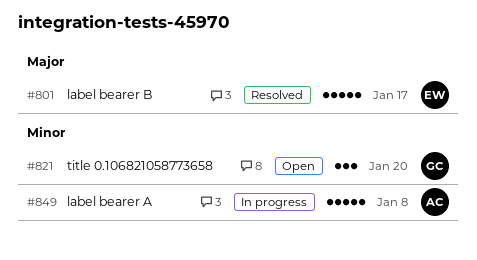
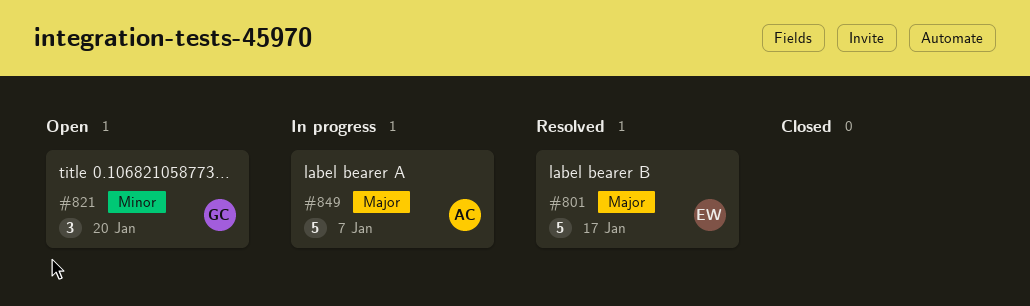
#849, priority: Minor -> Major
#849, due: Jan 8 -> Jan 7

